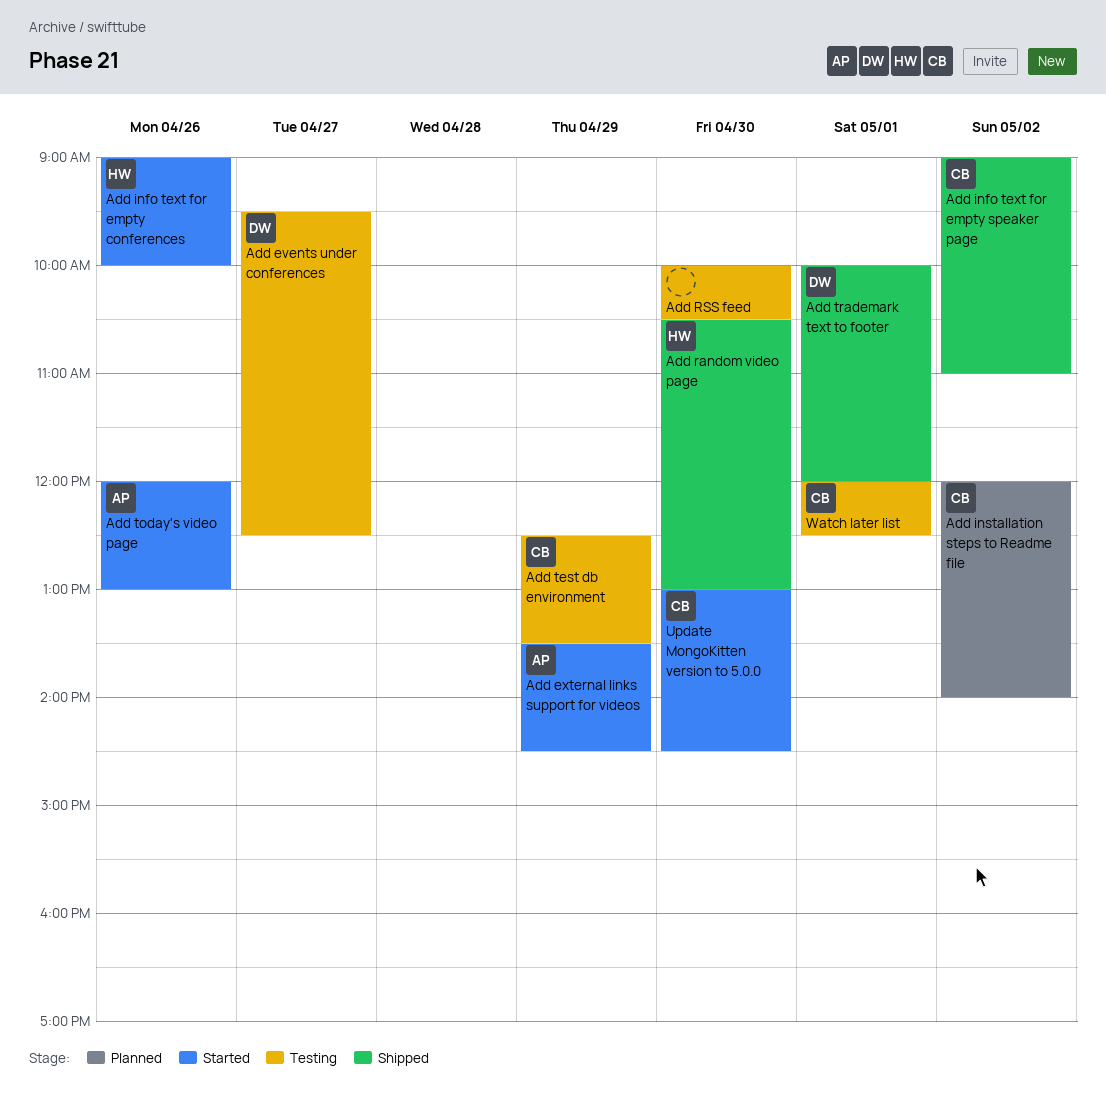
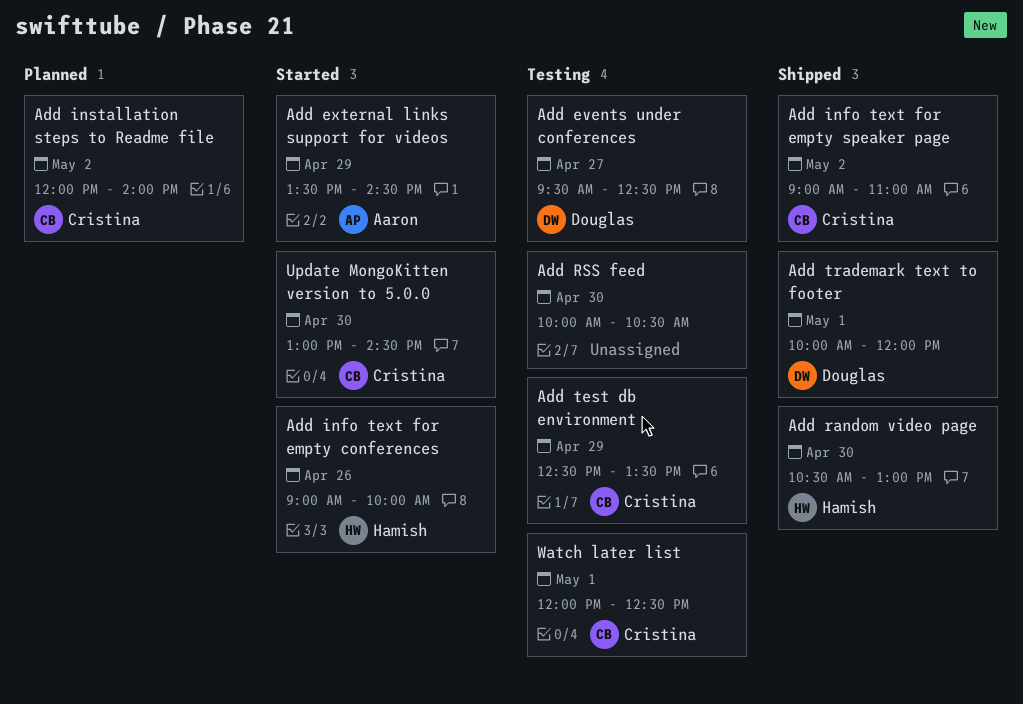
Add today's video page: present -> none

